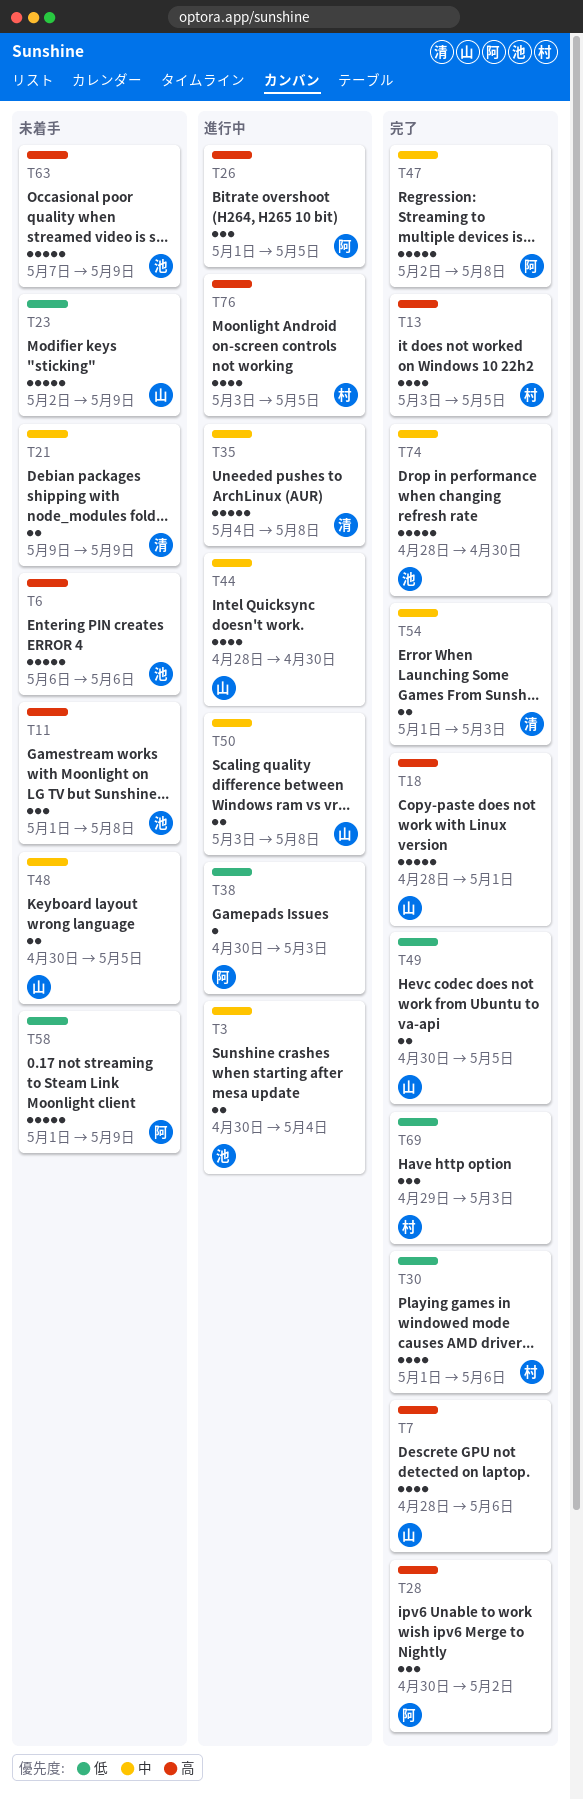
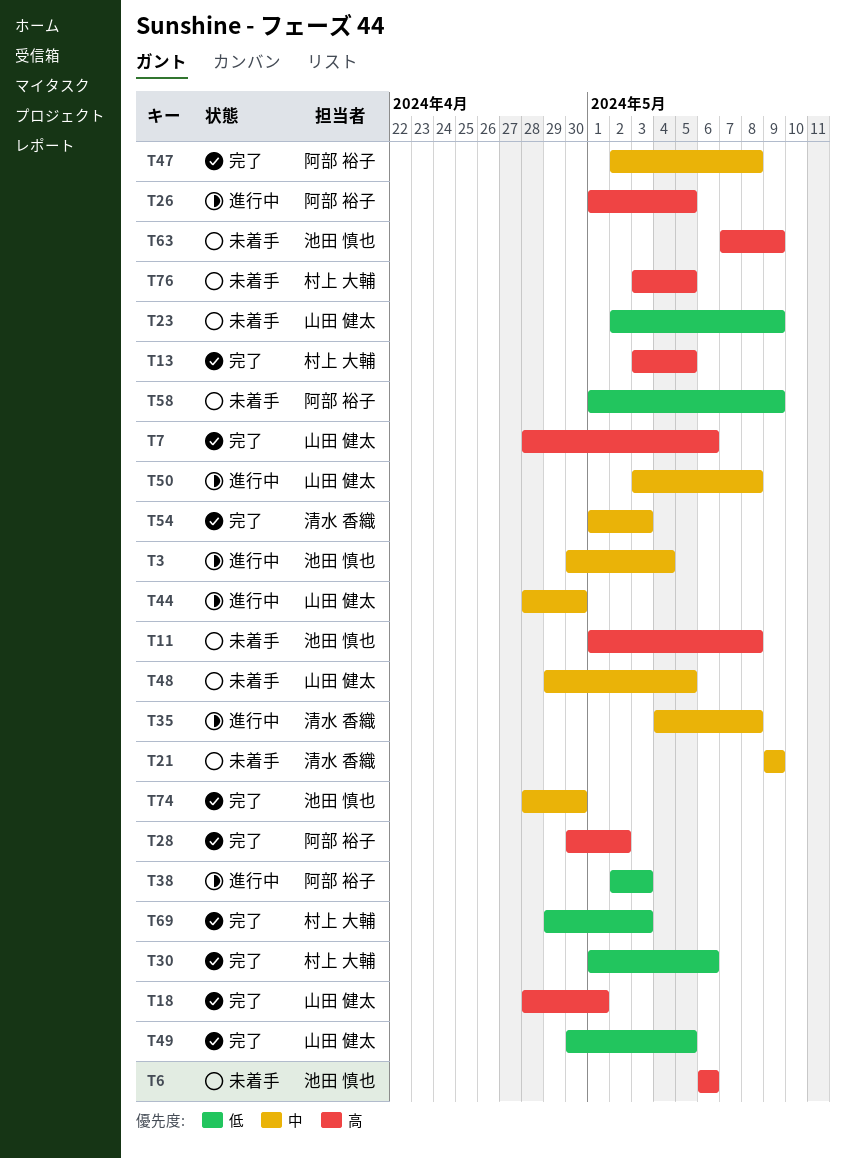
T38, start: Apr 30 -> May 2
T48, start: Apr 30 -> Apr 29
T76, status: 進行中 -> 未着手

